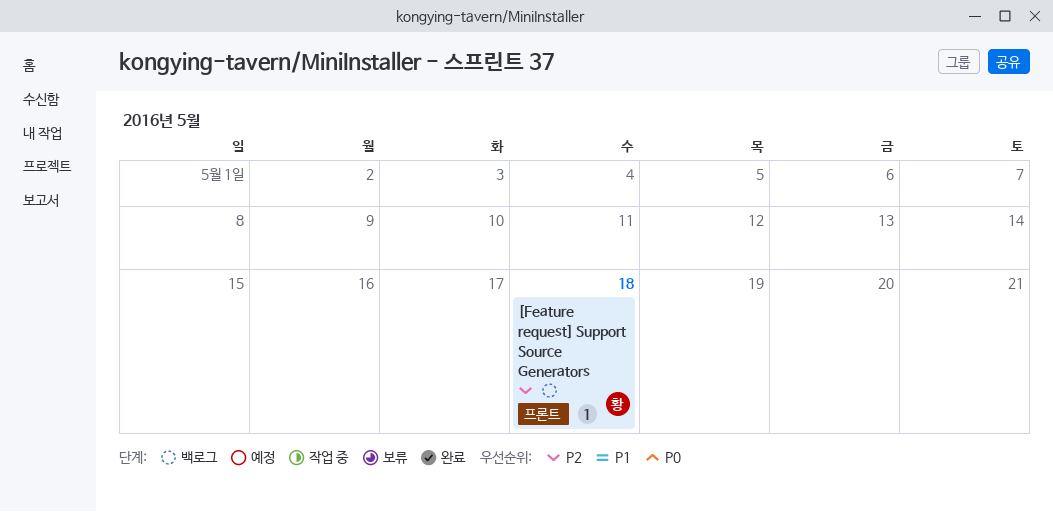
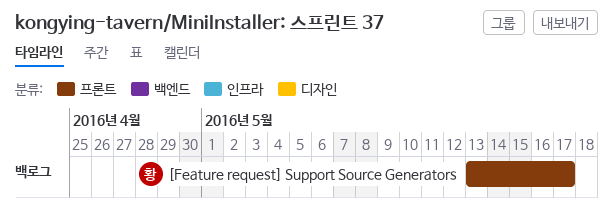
[Feature request] Support Source Generators, due: May 18 -> May 17

